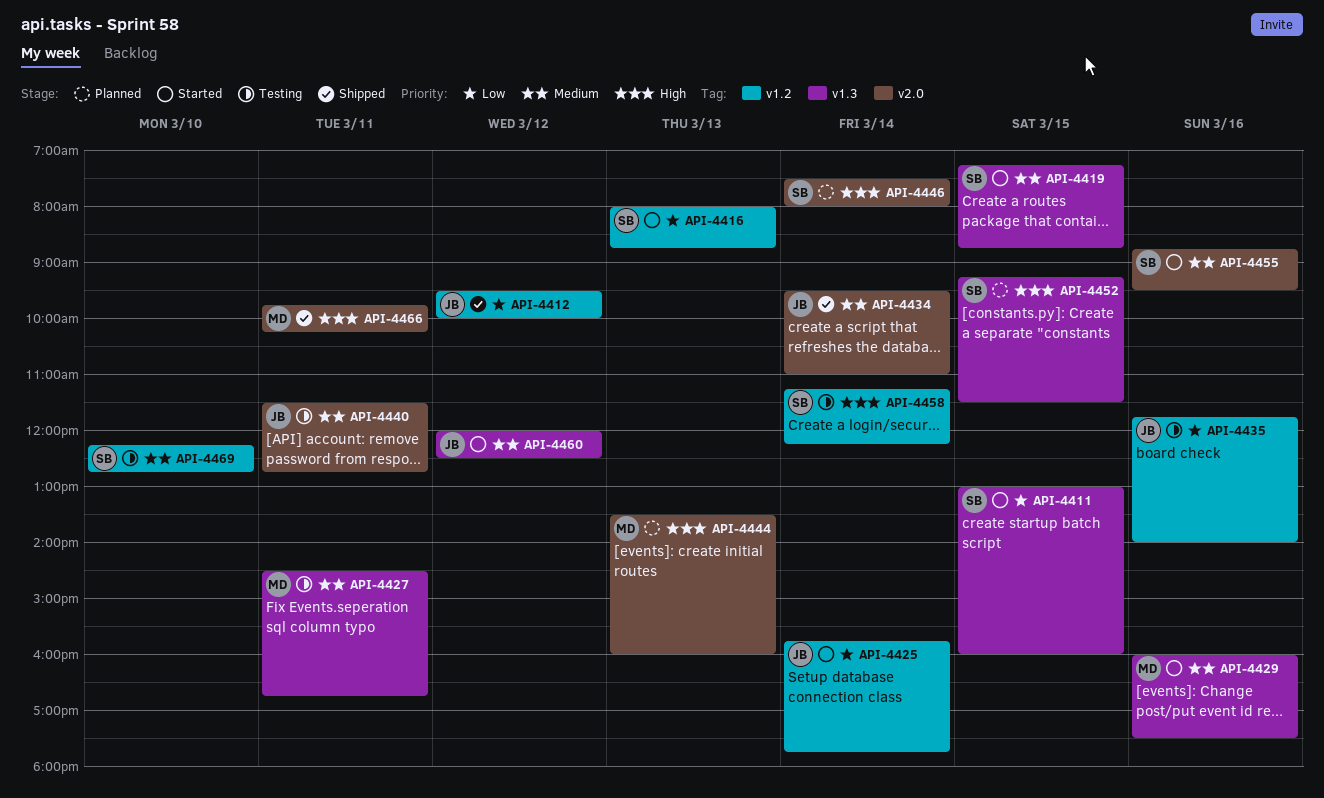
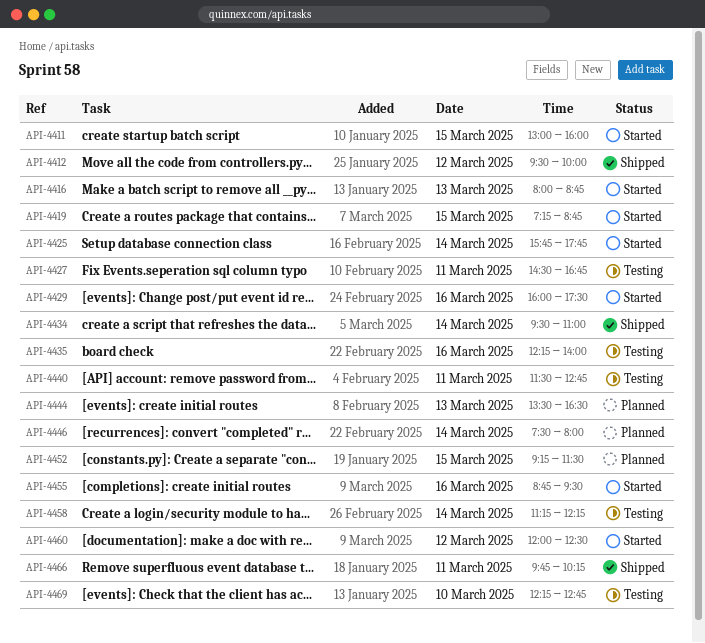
API-4435, begins: 11:45 -> 12:15
API-4444, ends: 16:00 -> 16:30

